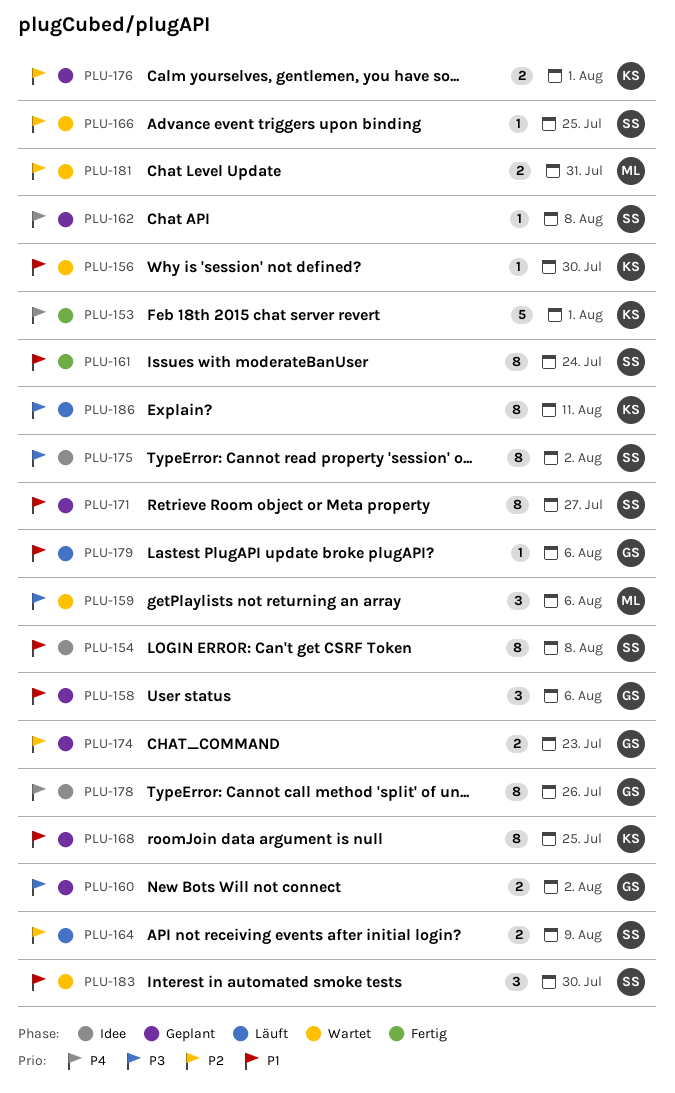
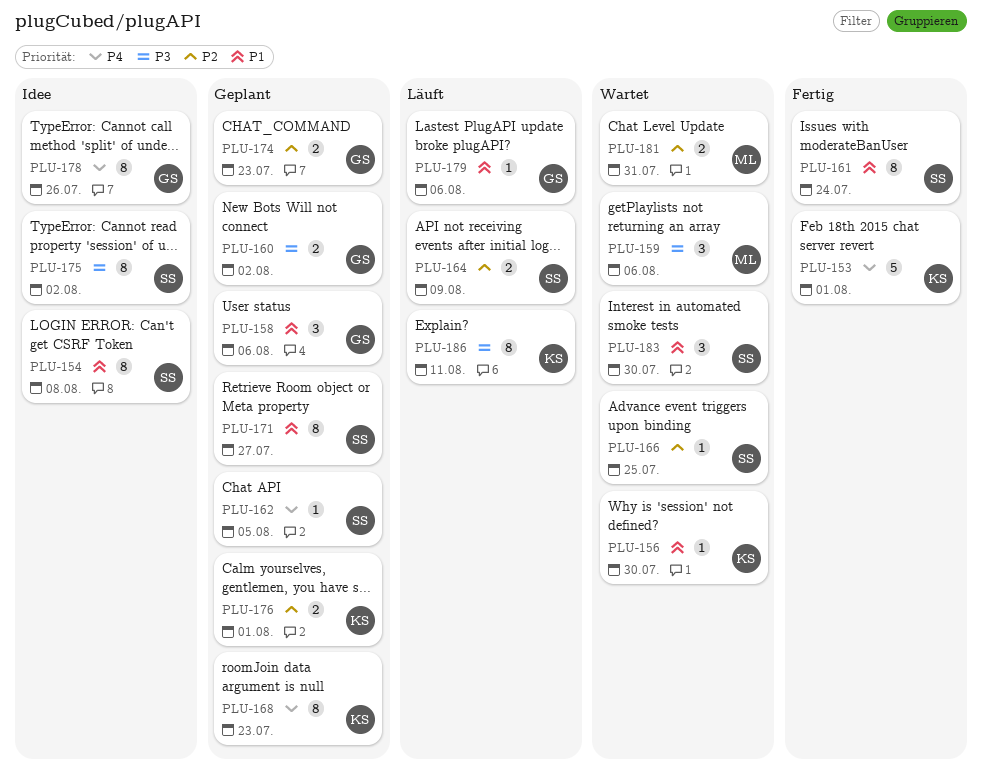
PLU-162, due: Aug 8 -> Aug 5
PLU-168, priority: P1 -> P4
PLU-168, due: Jul 25 -> Jul 23

